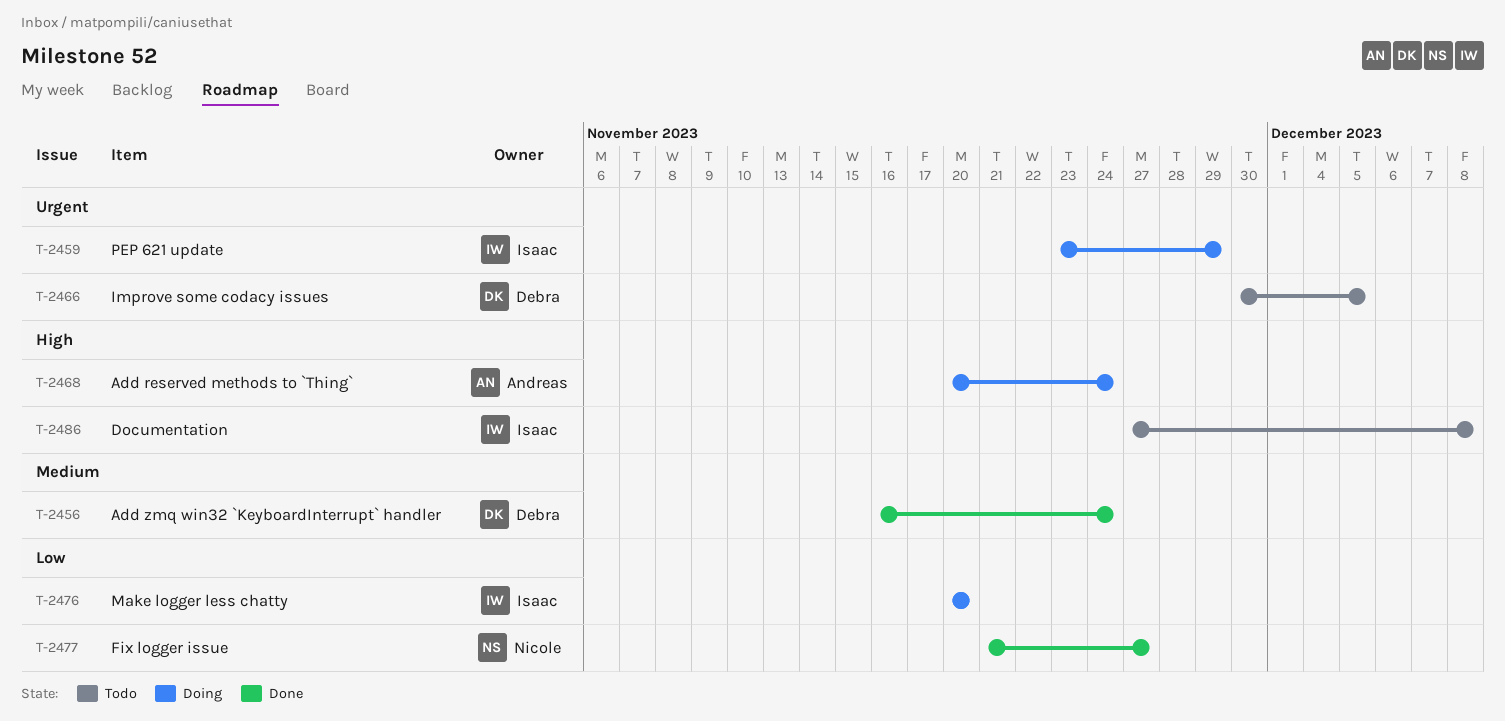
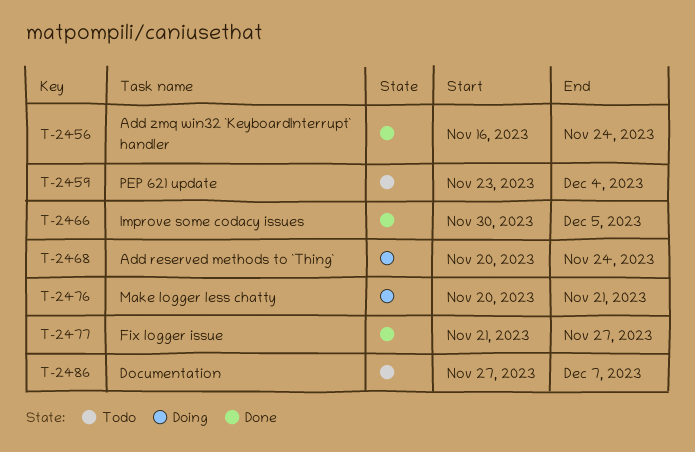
T-2459, status: Doing -> Todo
T-2459, due: Nov 29 -> Dec 4
T-2466, status: Todo -> Done
T-2476, due: Nov 20 -> Nov 21
T-2486, due: Dec 8 -> Dec 7

